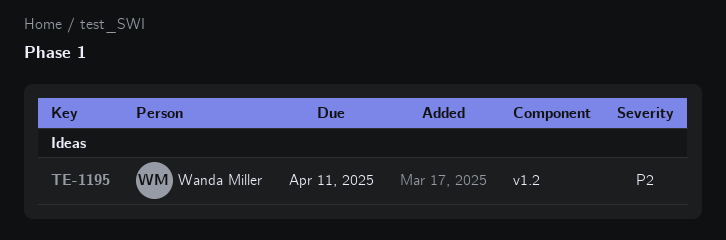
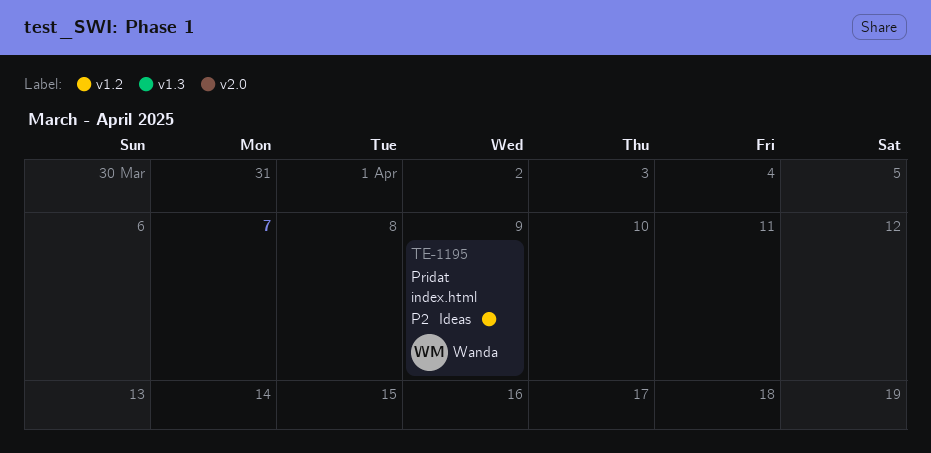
TE-1195, due: Apr 11 -> Apr 9

